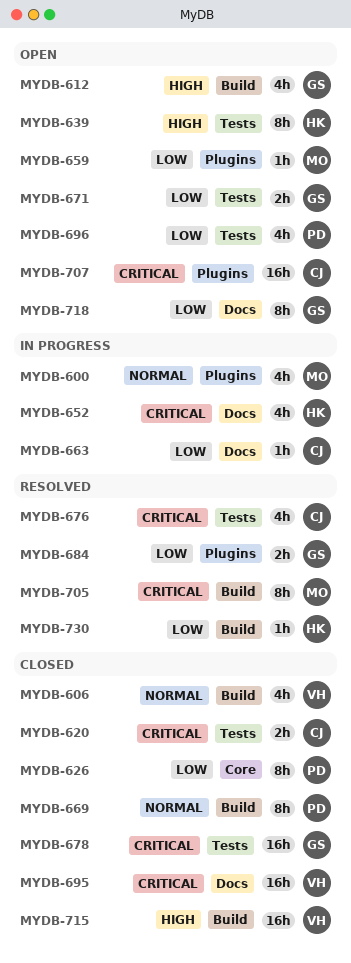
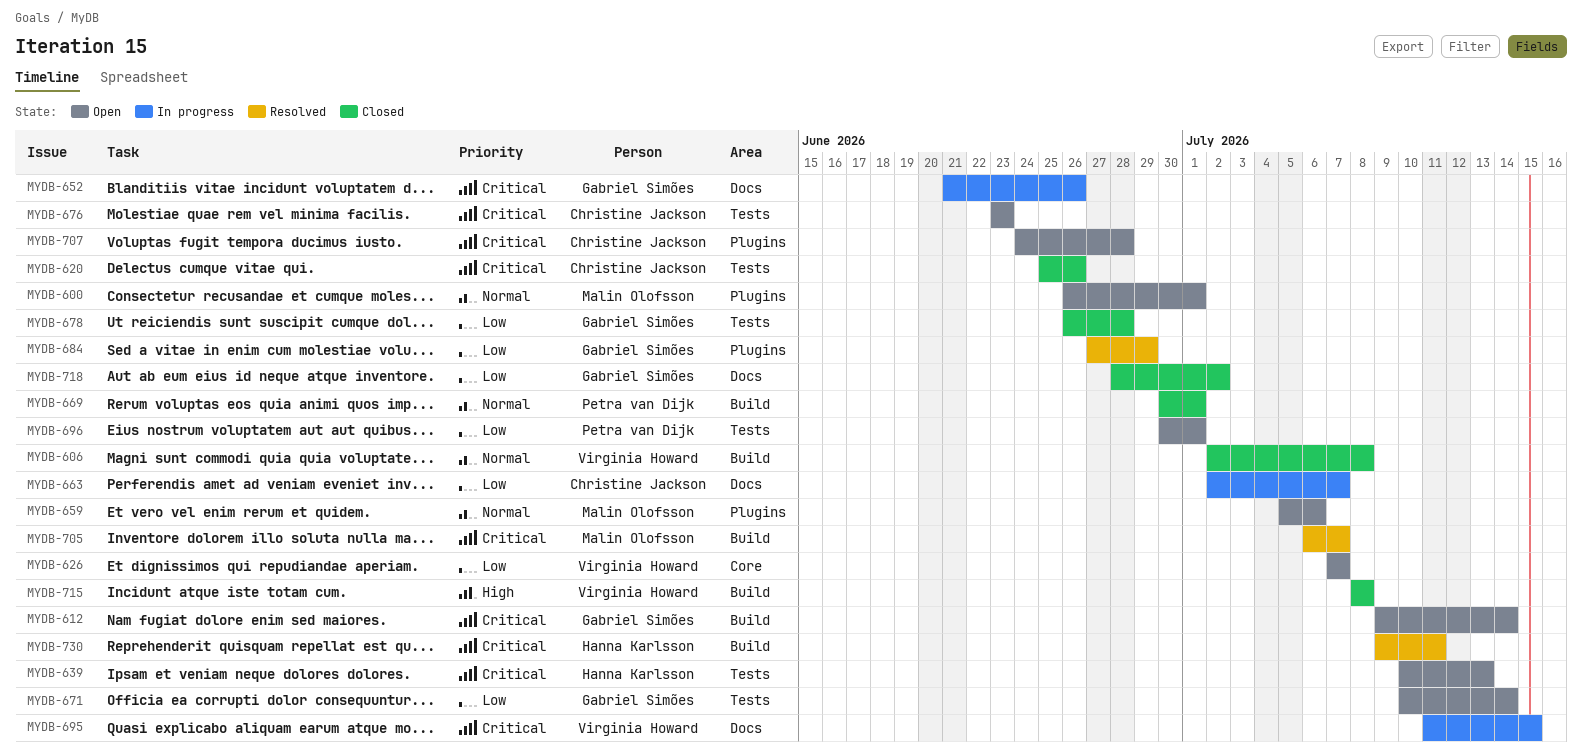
MYDB-600, status: In progress -> Open
MYDB-612, priority: High -> Critical
MYDB-626, status: Closed -> Open
MYDB-626, owner: Petra van Dijk -> Virginia Howard
MYDB-639, priority: High -> Critical
MYDB-652, owner: Hanna Karlsson -> Gabriel Simões
MYDB-659, priority: Low -> Normal
MYDB-676, status: Resolved -> Open
MYDB-678, priority: Critical -> Low
MYDB-695, status: Closed -> In progress
MYDB-718, status: Open -> Closed
MYDB-730, priority: Low -> Critical

